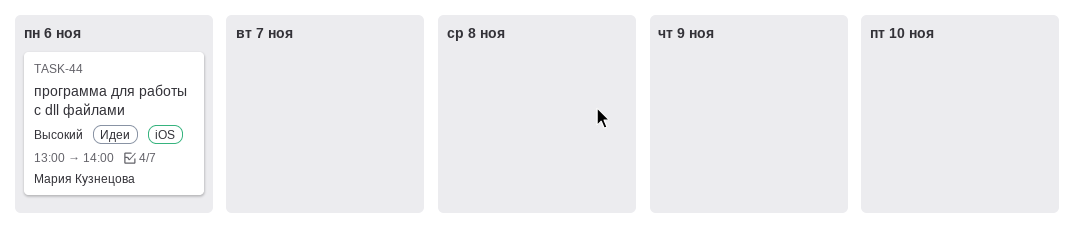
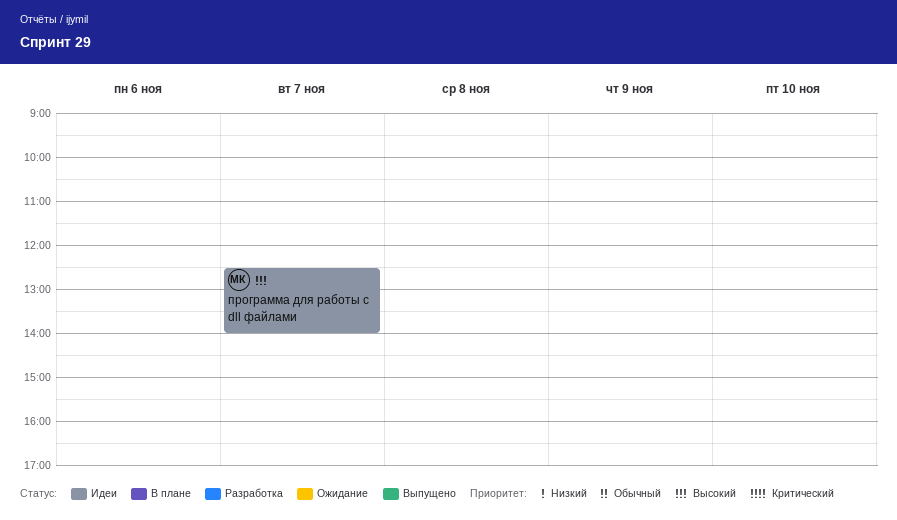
программа для работы с dll файлами, day: Nov 6 -> Nov 7
программа для работы с dll файлами, begins: 13:00 -> 12:30

